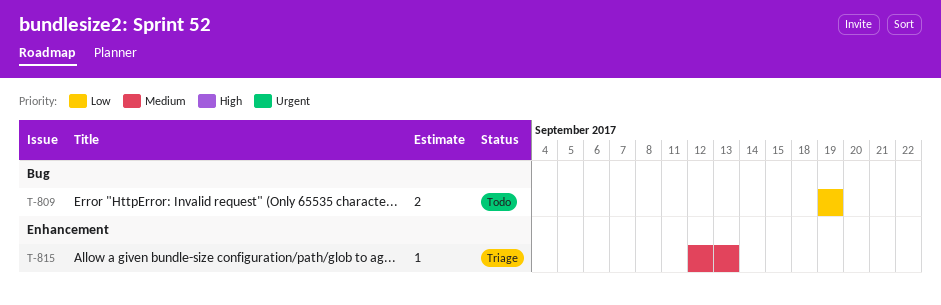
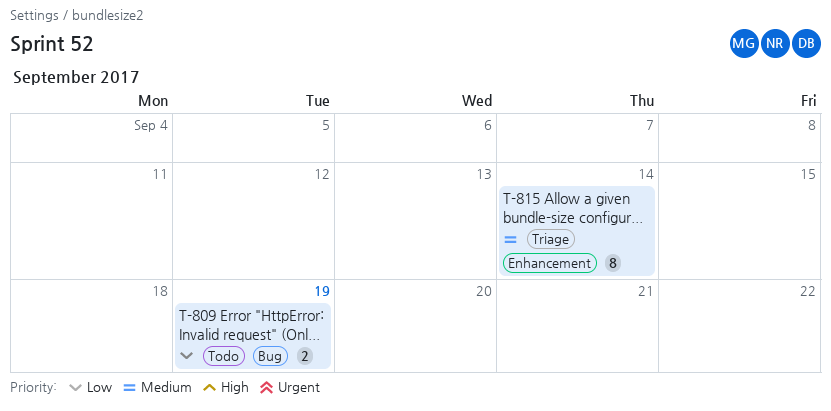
T-815, estimate: 1 -> 8
T-815, due: Sep 13 -> Sep 14

